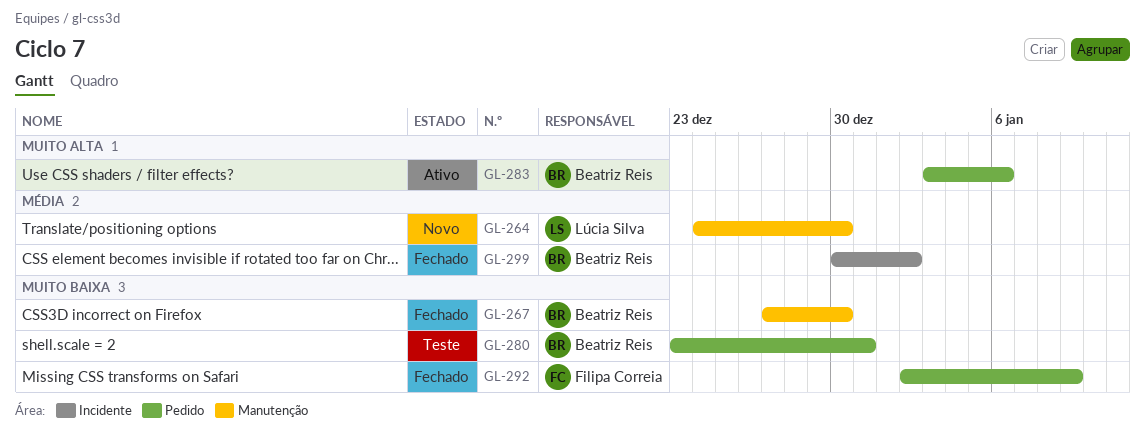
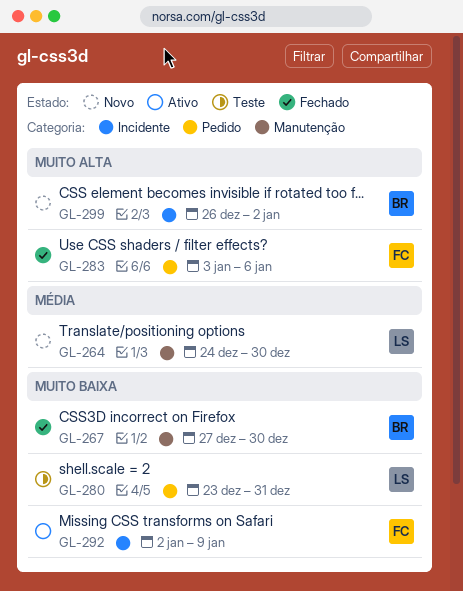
GL-280, owner: Beatriz Reis -> Lúcia Silva
GL-283, status: Ativo -> Fechado
GL-283, owner: Beatriz Reis -> Filipa Correia
GL-292, status: Fechado -> Ativo
GL-292, label: Pedido -> Incidente
GL-299, status: Fechado -> Novo
GL-299, priority: Média -> Muito alta
GL-299, start: Dec 30 -> Dec 26

